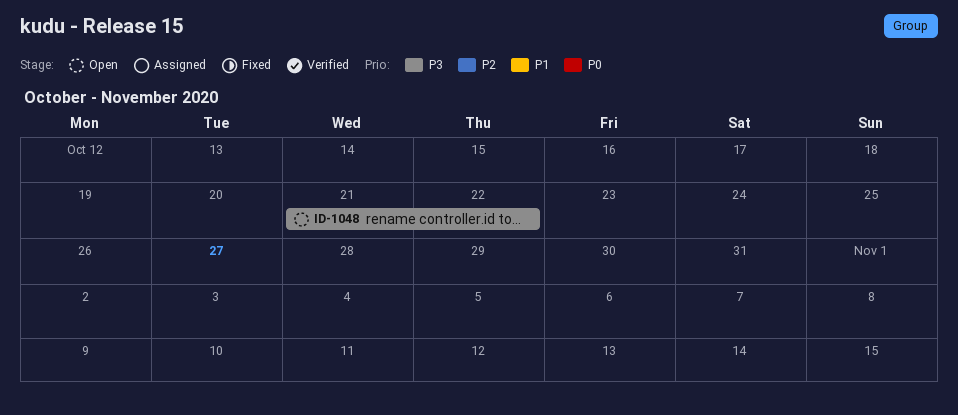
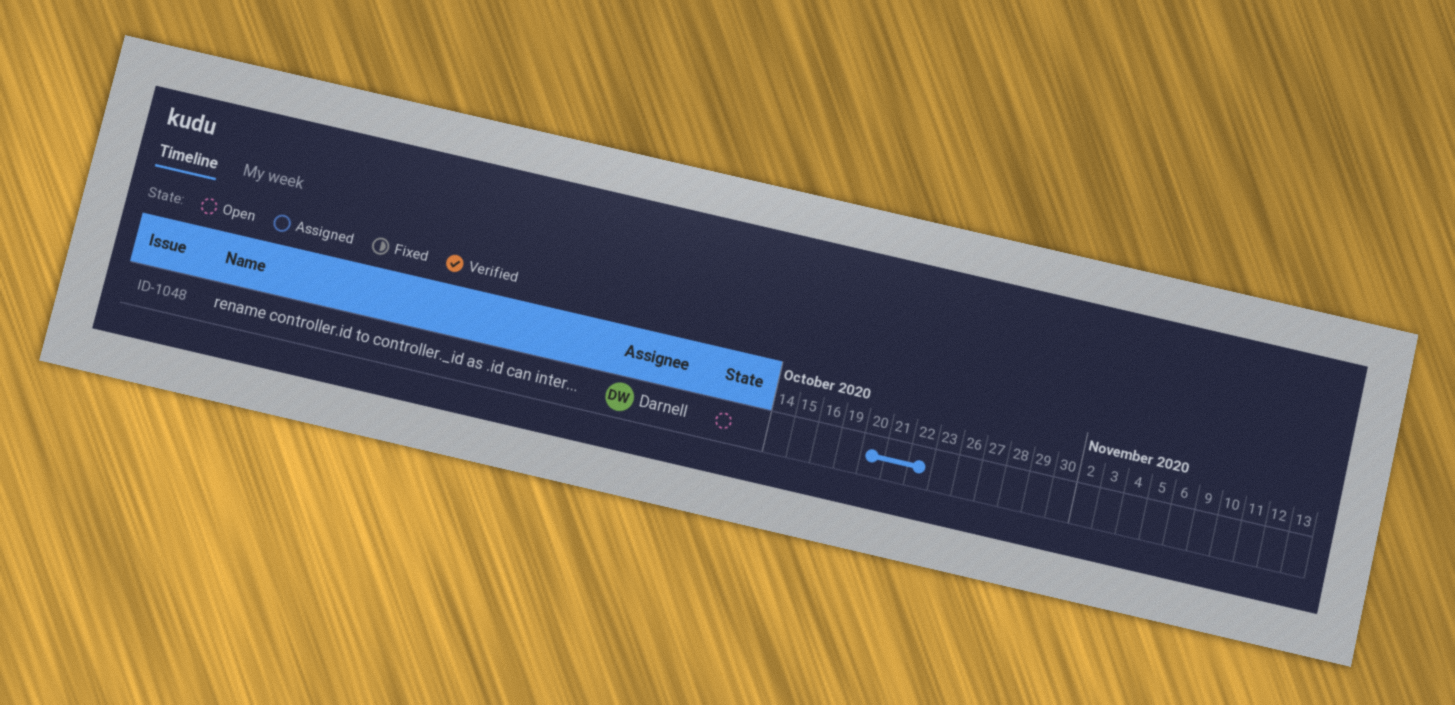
ID-1048, start: Oct 21 -> Oct 20

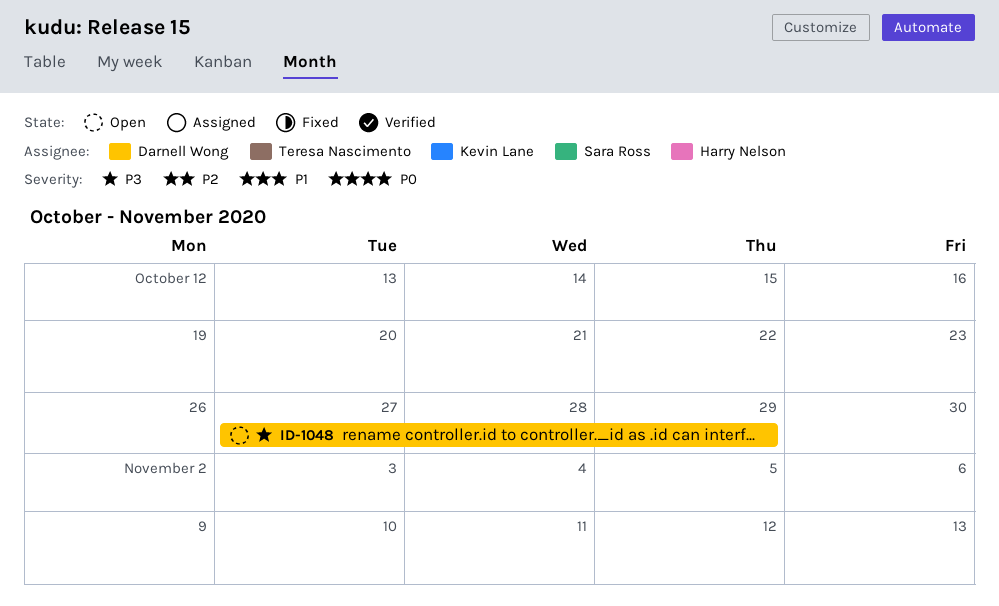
ID-1048, start: Oct 20 -> Oct 27
ID-1048, due: Oct 22 -> Oct 29

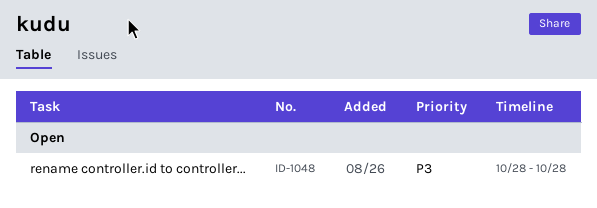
ID-1048, start: Oct 27 -> Oct 28
ID-1048, due: Oct 29 -> Oct 28

